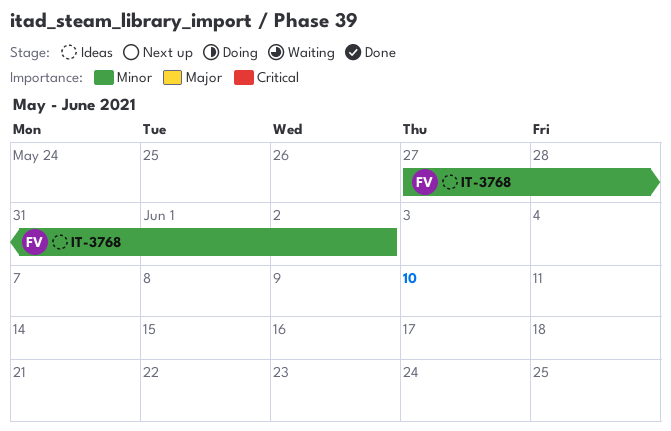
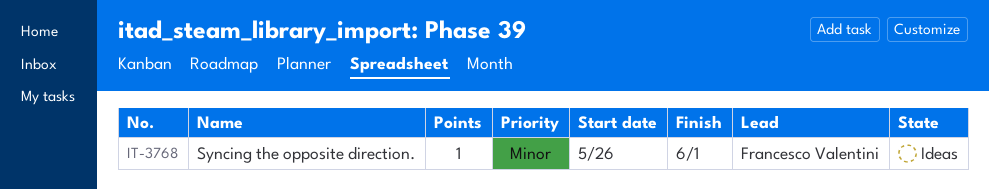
IT-3768, start: May 27 -> May 26
IT-3768, due: Jun 2 -> Jun 1

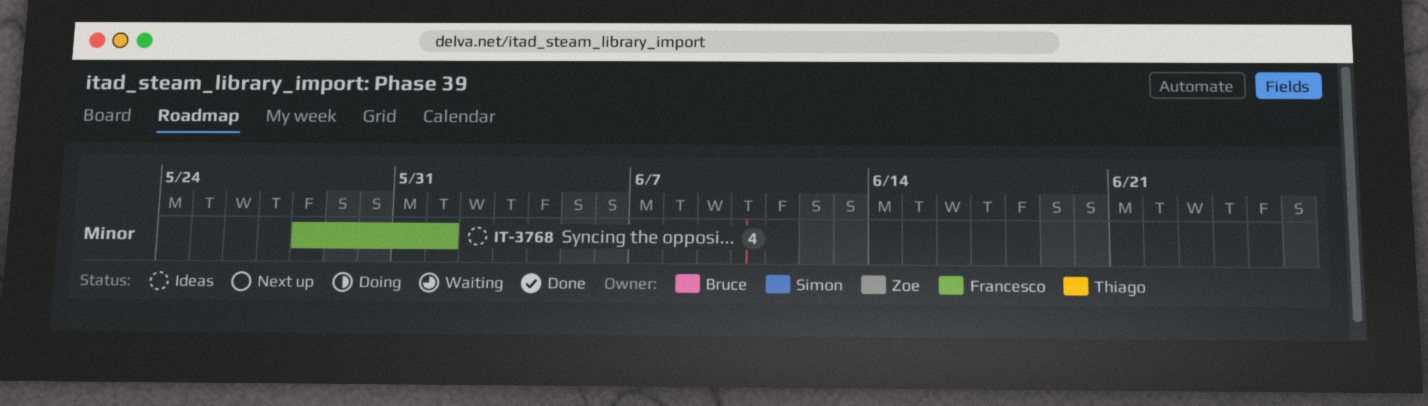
IT-3768, estimate: 1 -> 4
IT-3768, start: May 26 -> May 28

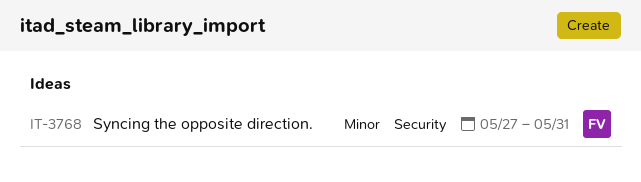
IT-3768, start: May 28 -> May 27
IT-3768, due: Jun 1 -> May 31

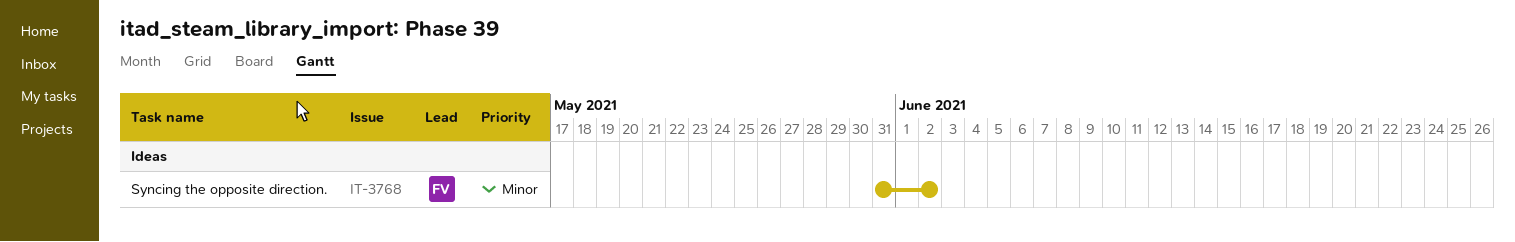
IT-3768, start: May 27 -> May 31
IT-3768, due: May 31 -> Jun 2

